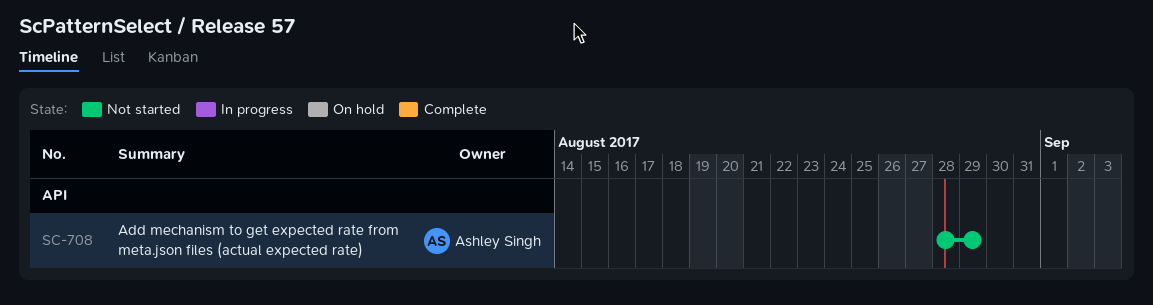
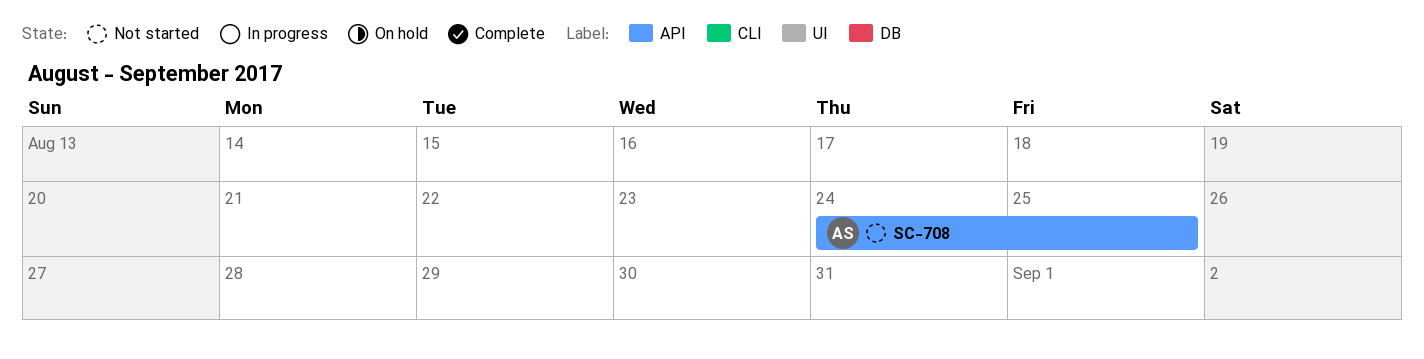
SC-708, start: Aug 28 -> Aug 24
SC-708, due: Aug 29 -> Aug 25

